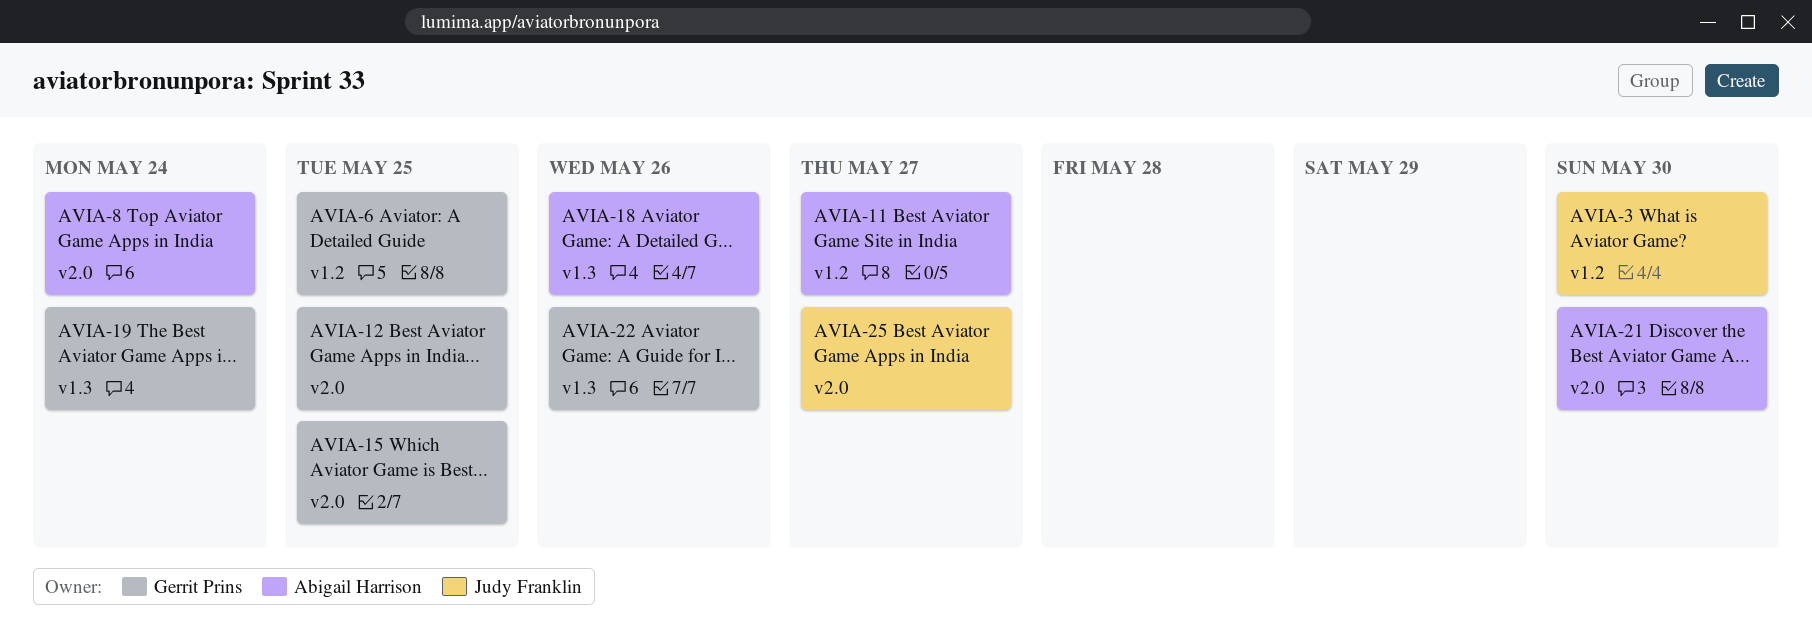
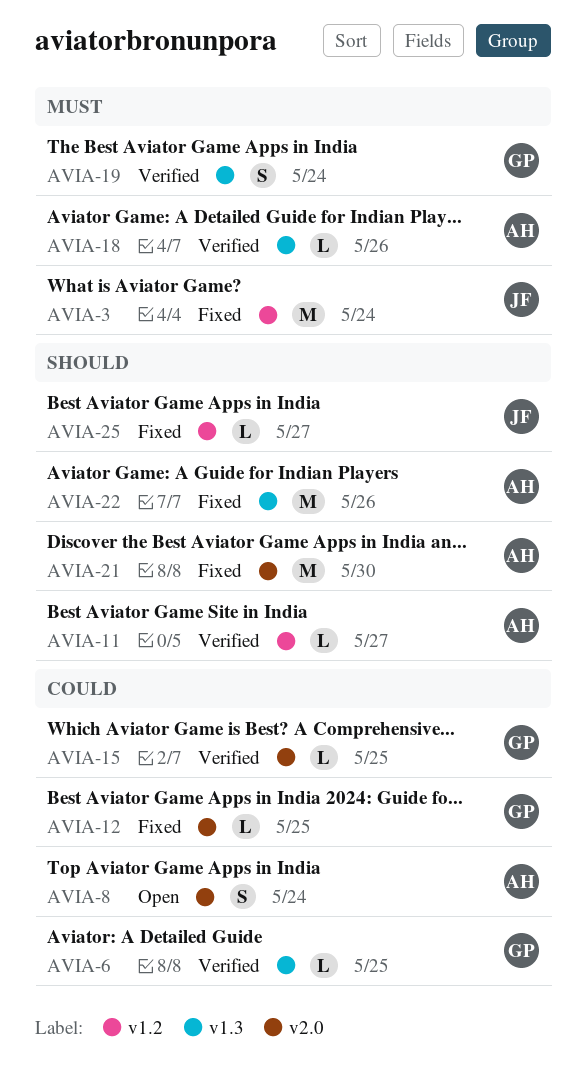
AVIA-3, due: May 30 -> May 24
AVIA-6, label: v1.2 -> v1.3
AVIA-22, owner: Gerrit Prins -> Abigail Harrison
AVIA-25, label: v2.0 -> v1.2

